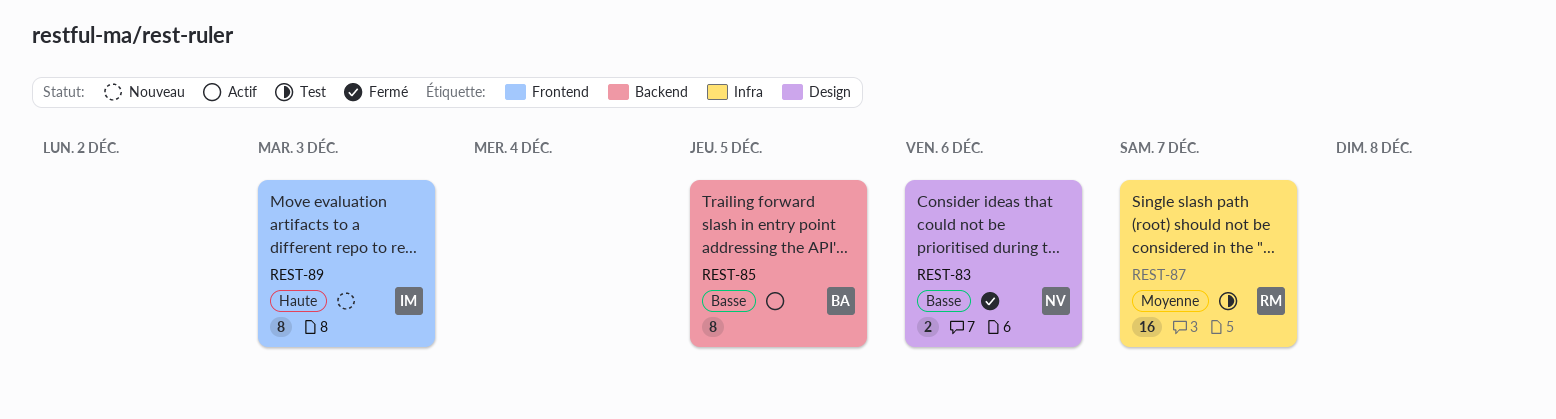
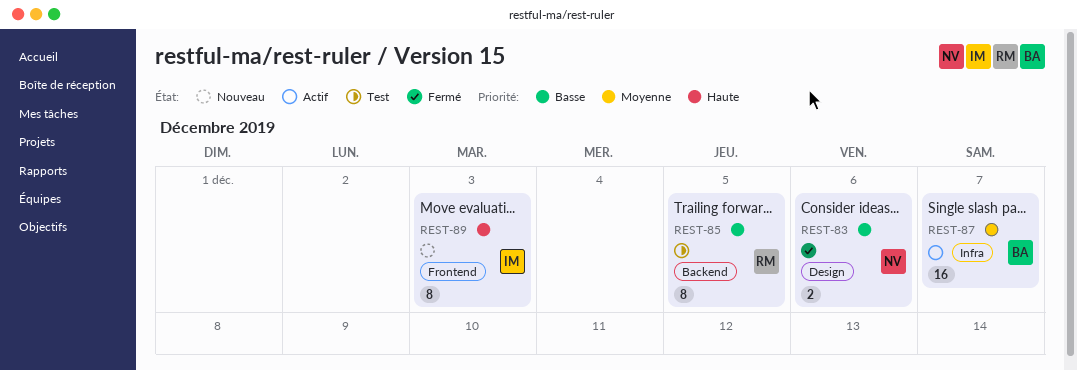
REST-85, status: Actif -> Test
REST-85, owner: BA -> RM
REST-87, status: Test -> Actif
REST-87, owner: RM -> BA

